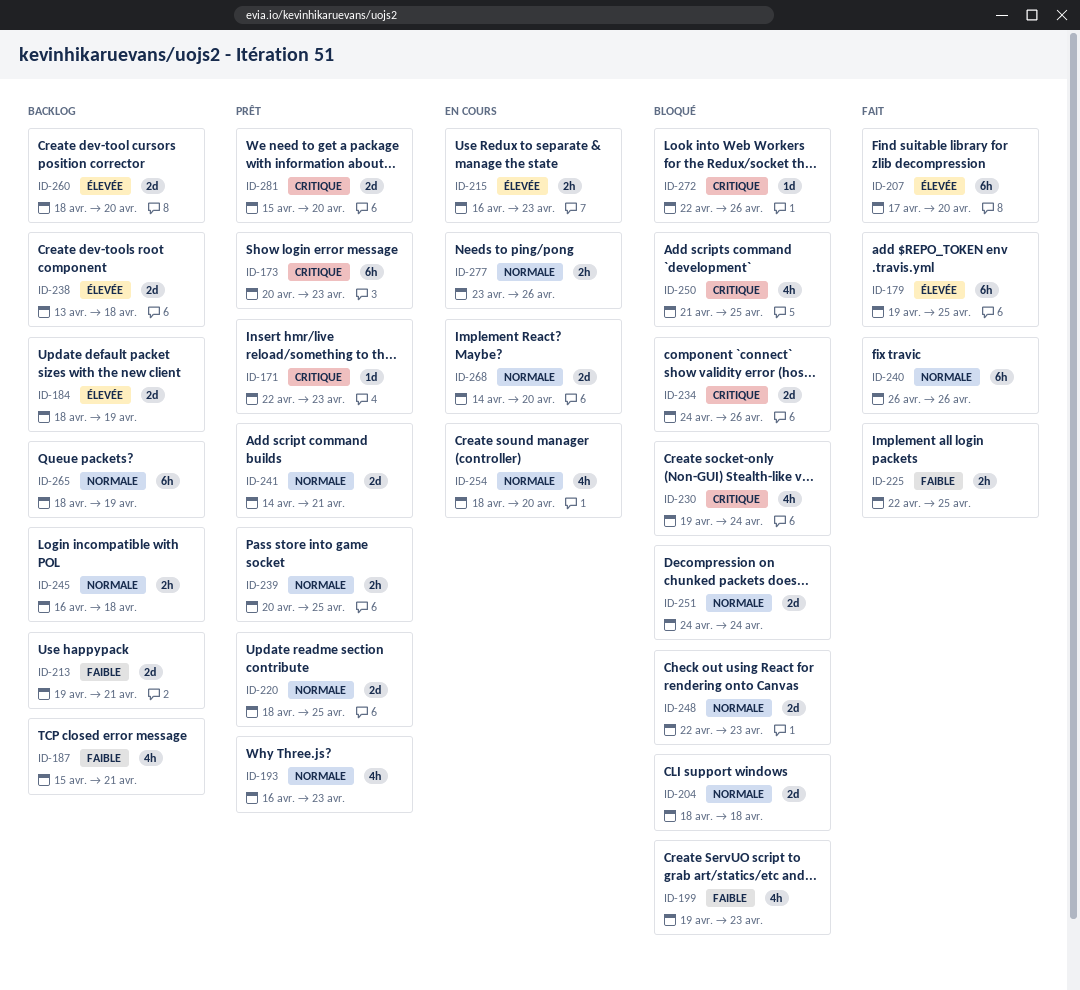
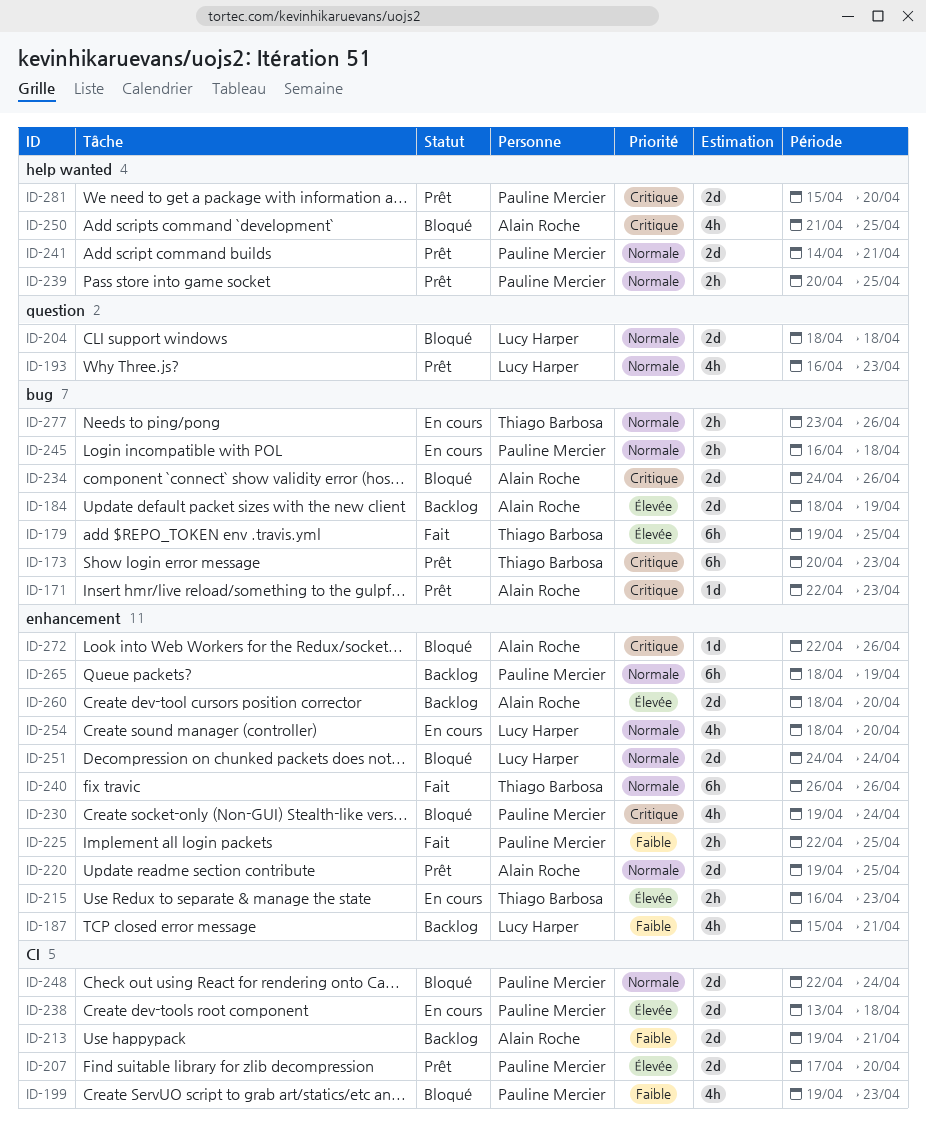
ID-207, status: Fait -> Prêt
ID-207, estimate: 6h -> 2d
ID-220, start: Apr 18 -> Apr 19
ID-238, status: Backlog -> En cours
ID-245, status: Backlog -> En cours
ID-248, due: Apr 23 -> Apr 24
ID-268: present -> none

